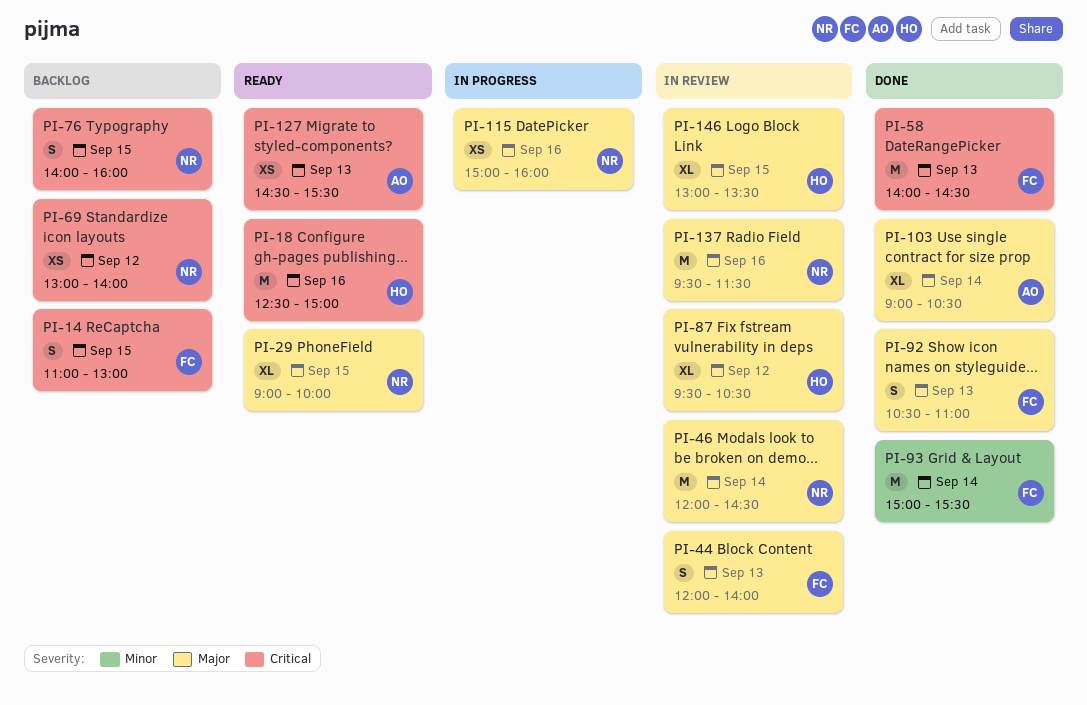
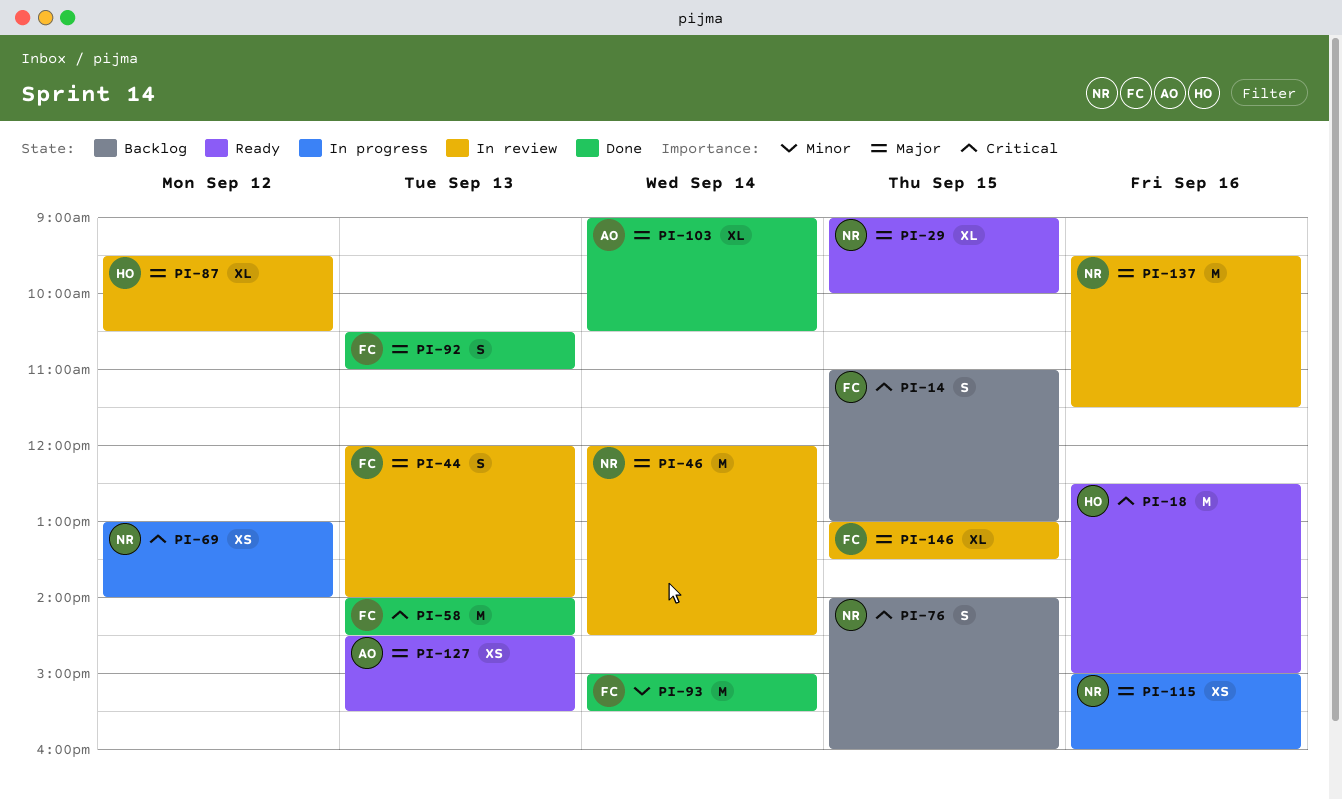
PI-69, status: Backlog -> In progress
PI-127, priority: Critical -> Major
PI-146, owner: HO -> FC

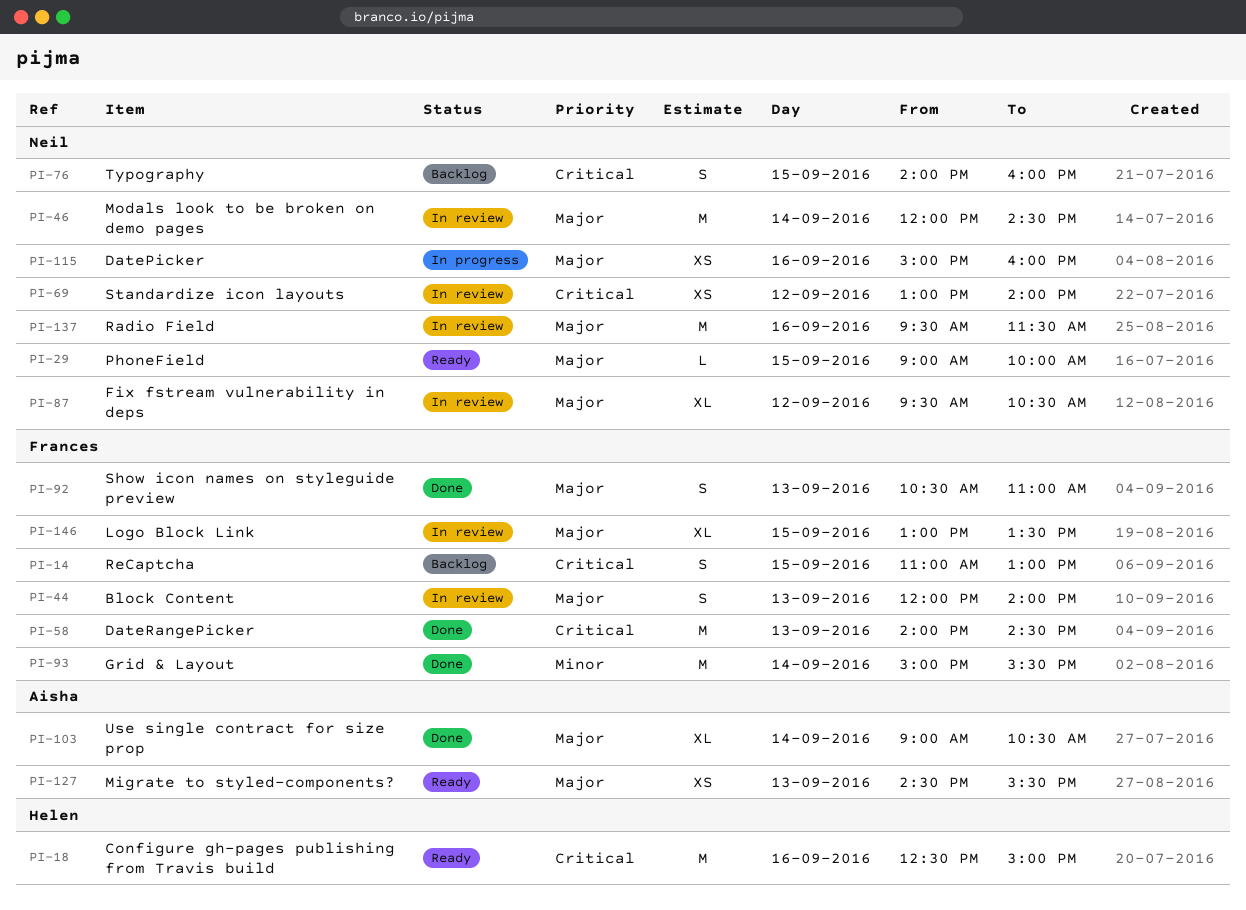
PI-29, estimate: XL -> L
PI-69, status: In progress -> In review
PI-87, owner: Helen -> Neil

